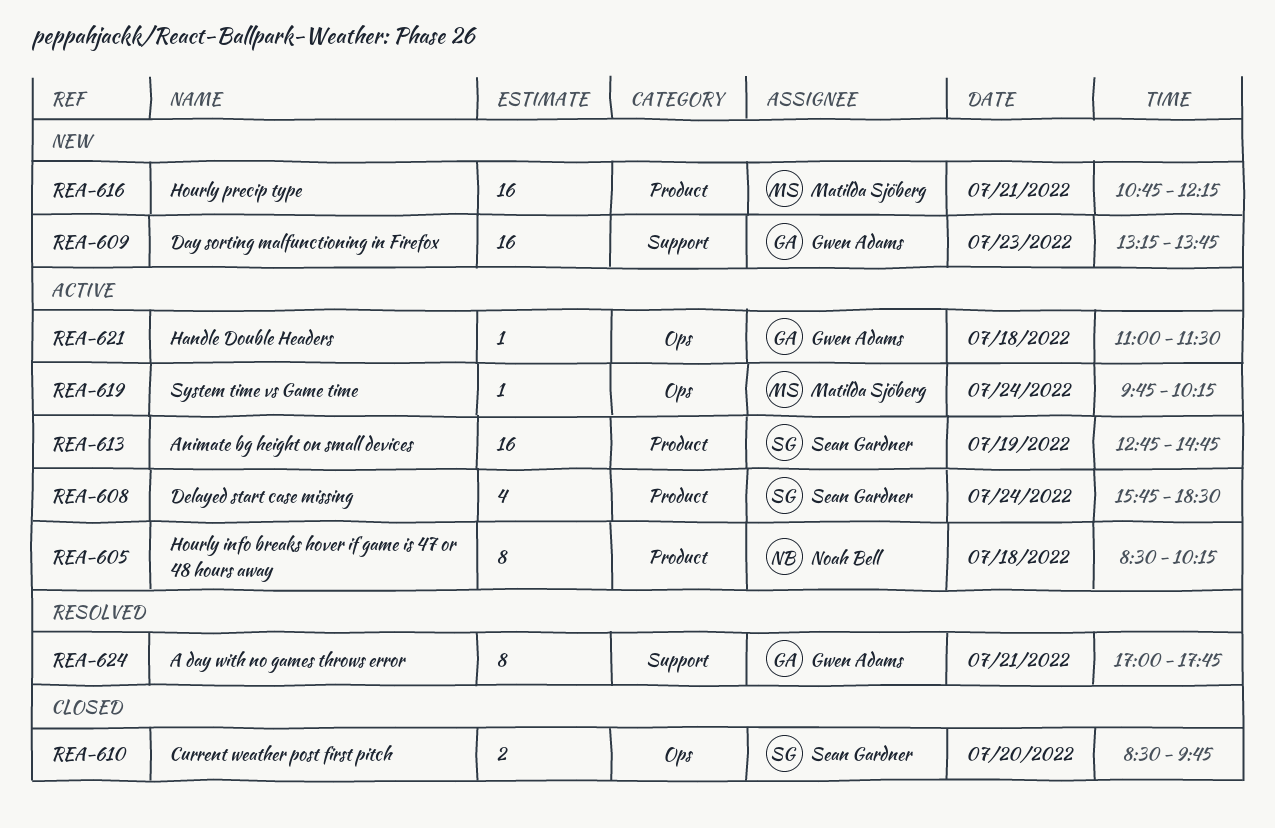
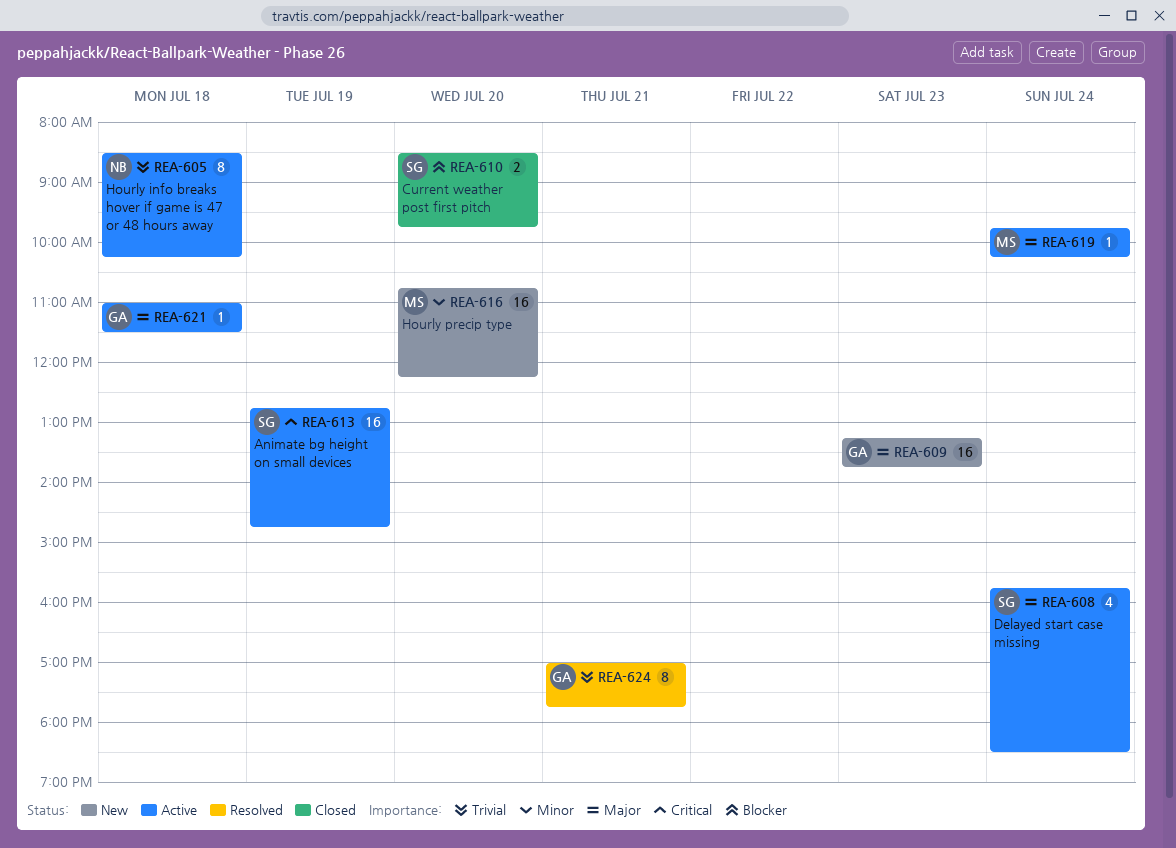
REA-616, day: Jul 21 -> Jul 20

